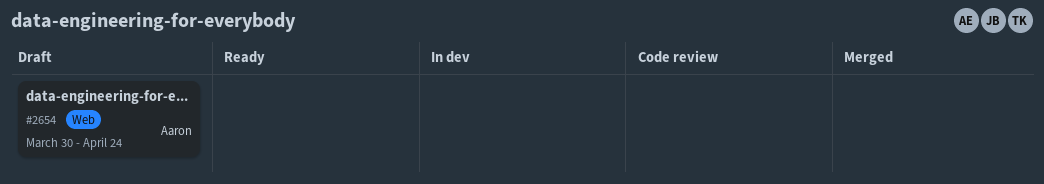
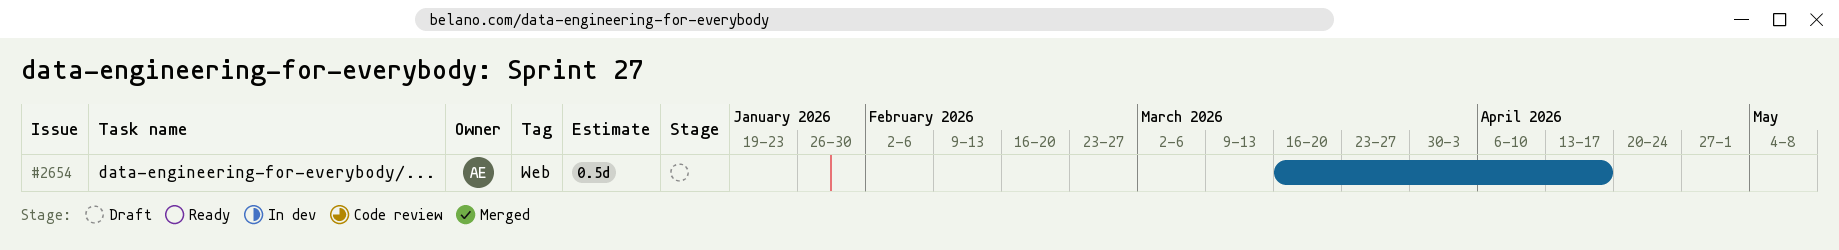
#2654, start: Mar 30 -> Mar 16
#2654, due: Apr 24 -> Apr 17

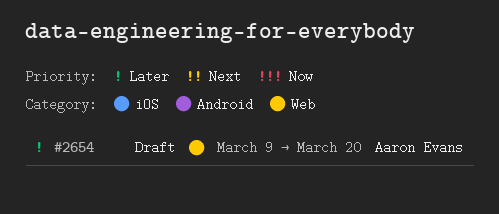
#2654, start: Mar 16 -> Mar 9
#2654, due: Apr 17 -> Mar 20

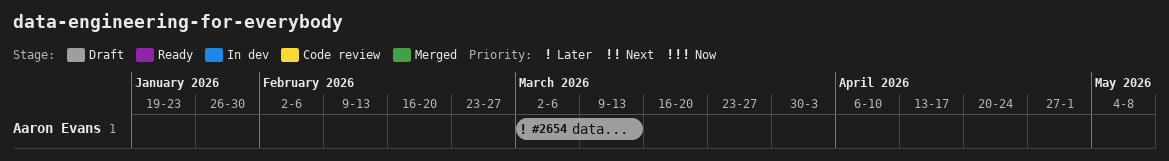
#2654, start: Mar 9 -> Mar 2
#2654, due: Mar 20 -> Mar 13

